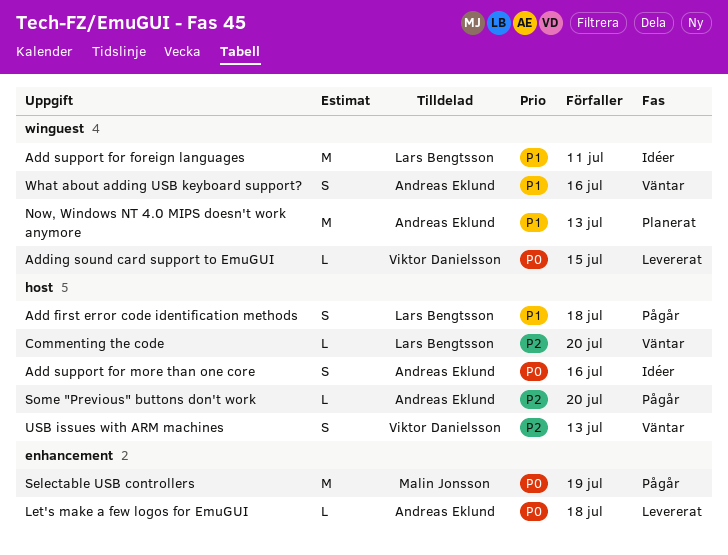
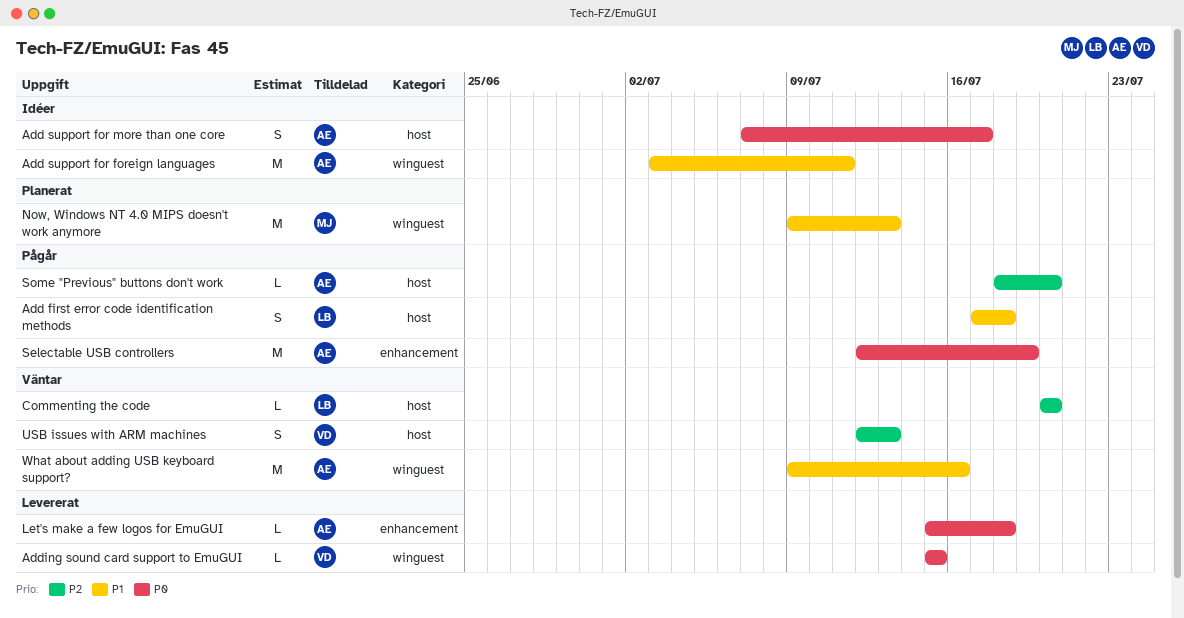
Add support for foreign languages, owner: Lars Bengtsson -> Andreas Eklund
Add support for more than one core, due: Jul 16 -> Jul 17
Now, Windows NT 4.0 MIPS doesn't work anymore, owner: Andreas Eklund -> Malin Jonsson
Selectable USB controllers, owner: Malin Jonsson -> Andreas Eklund
What about adding USB keyboard support?, estimate: S -> M

